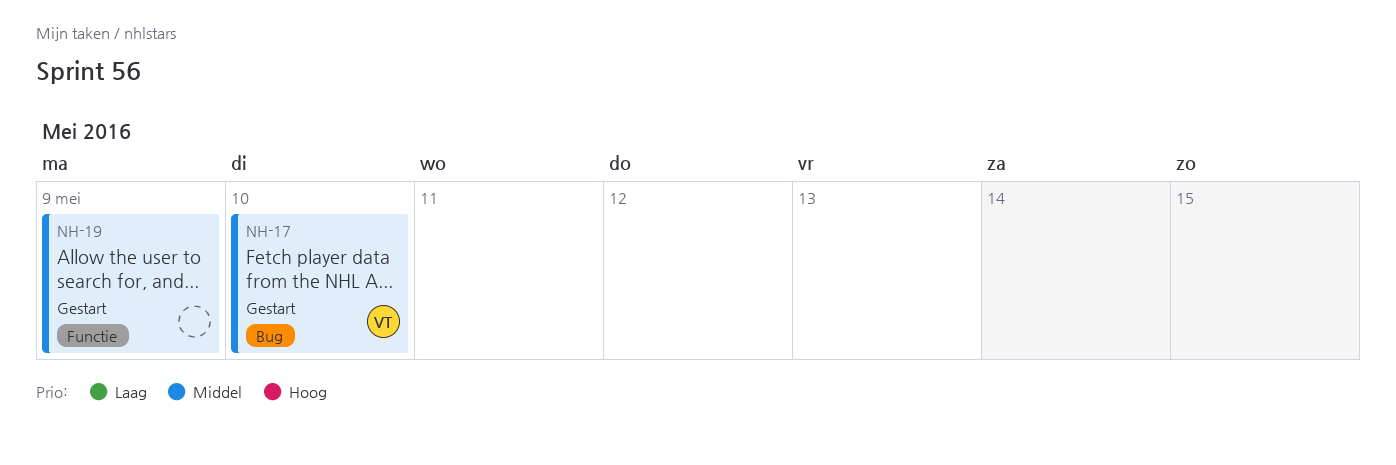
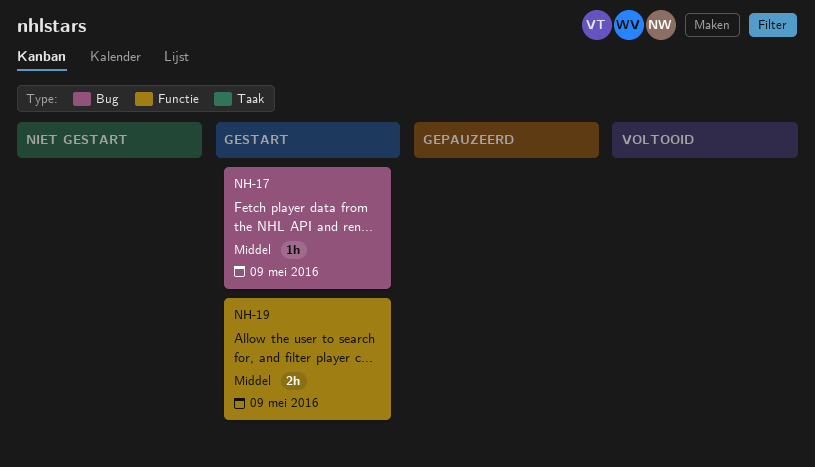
NH-17, due: May 10 -> May 9

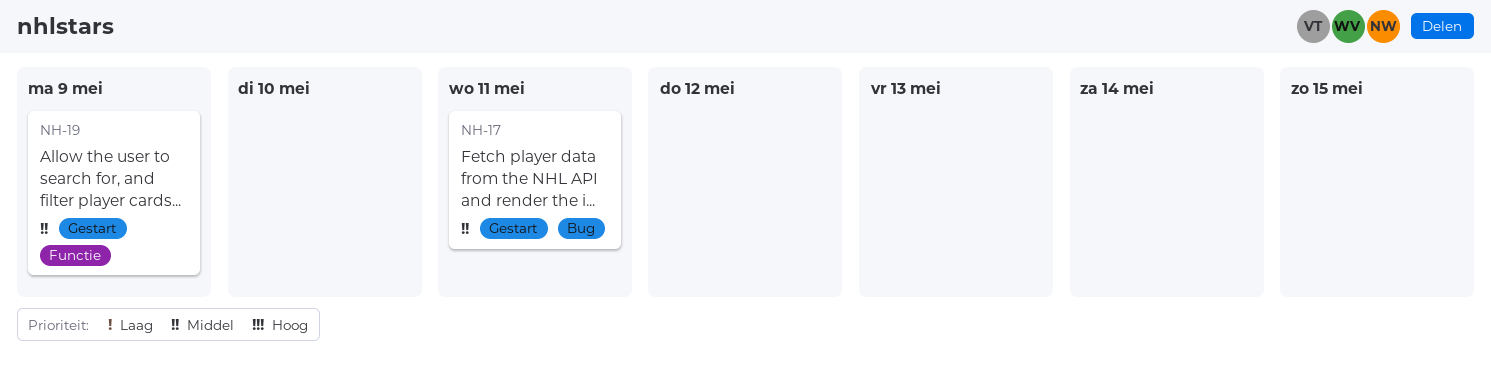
NH-17, due: May 9 -> May 11

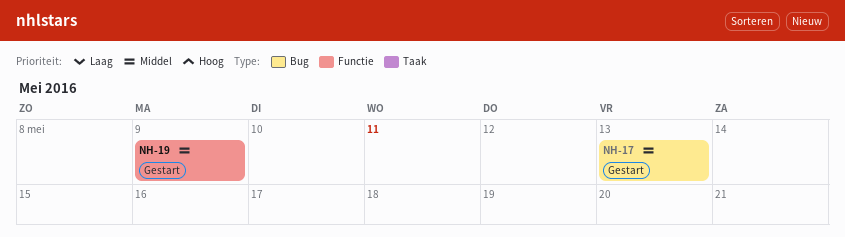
NH-17, due: May 11 -> May 13

